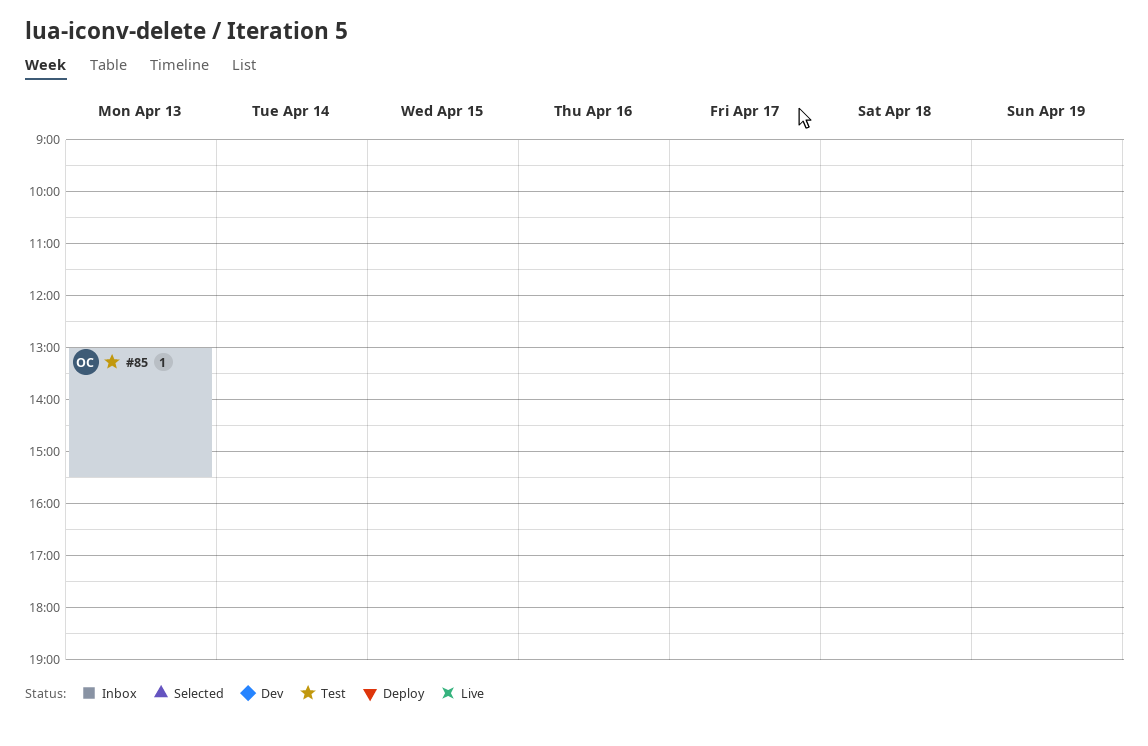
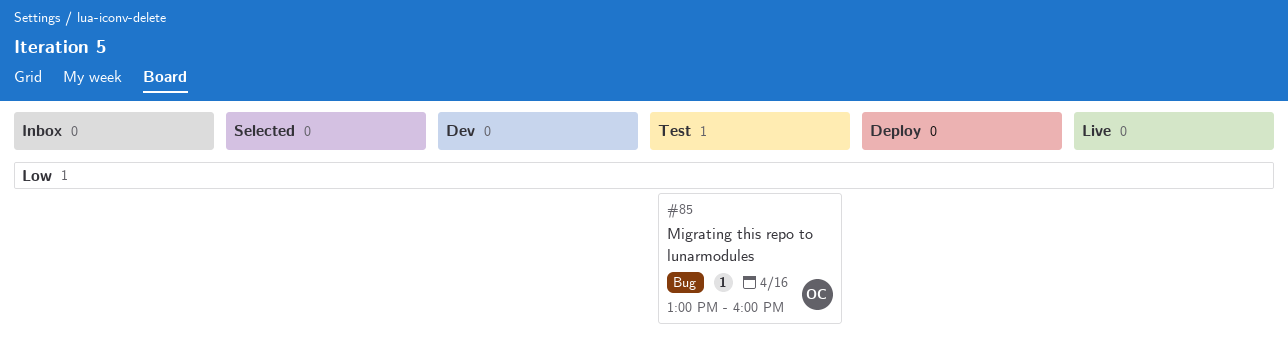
#85, day: Apr 13 -> Apr 16
#85, ends: 15:30 -> 16:00

